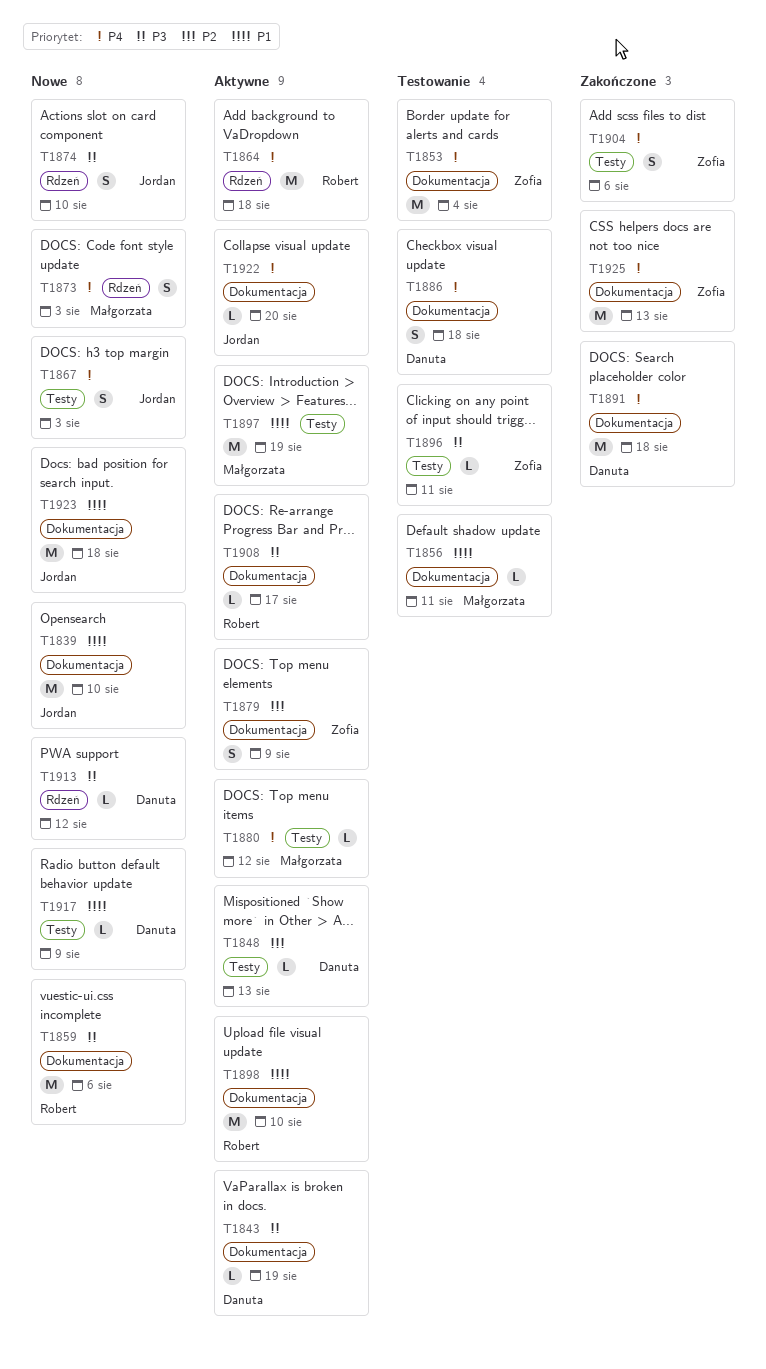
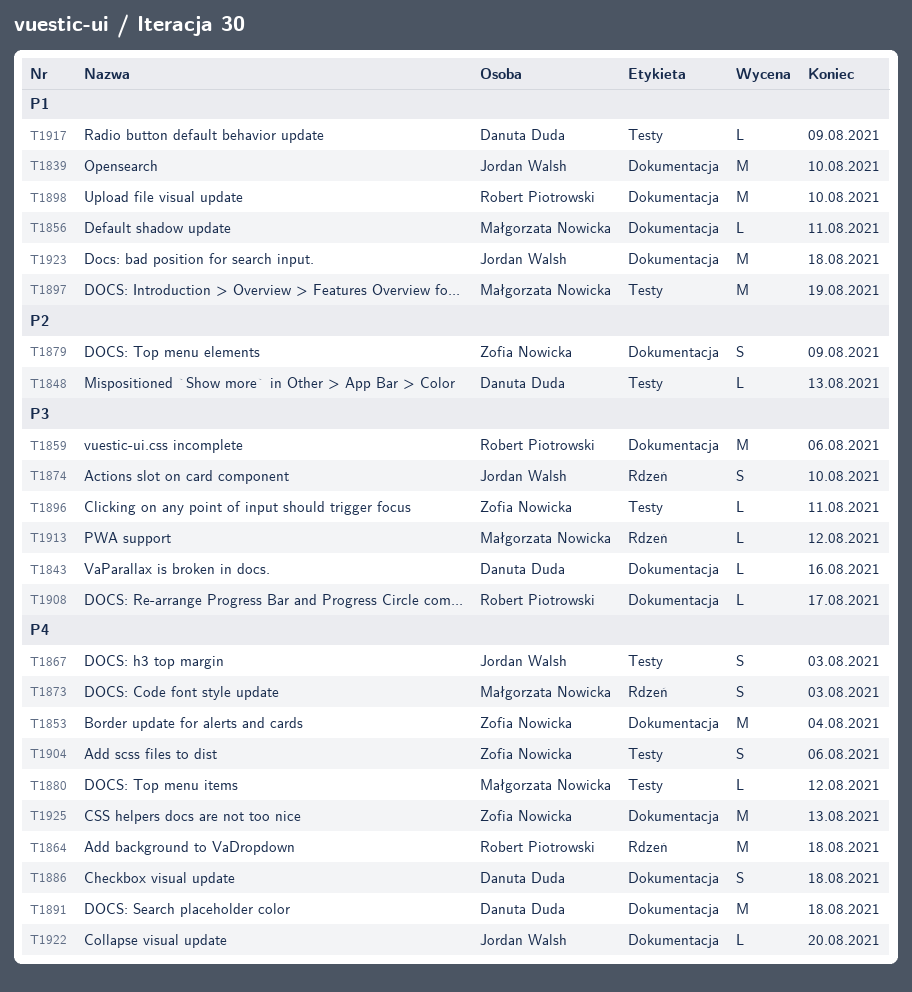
T1843, due: Aug 19 -> Aug 16
T1913, owner: Danuta Duda -> Małgorzata Nowicka

